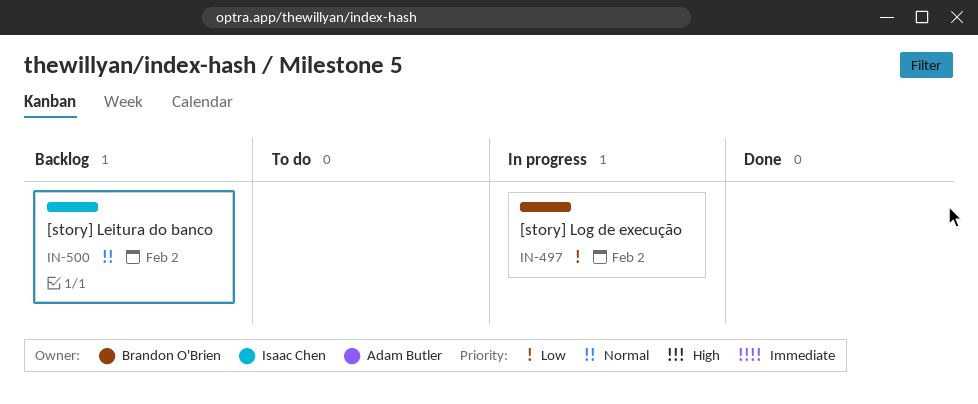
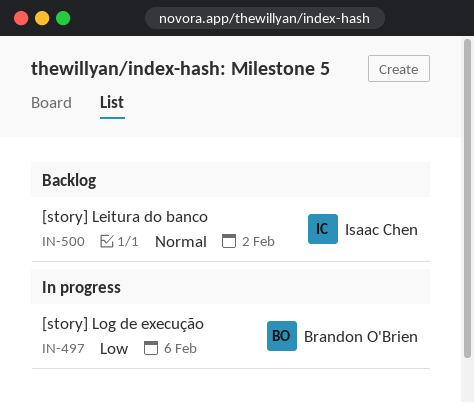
IN-497, due: Feb 2 -> Feb 6

